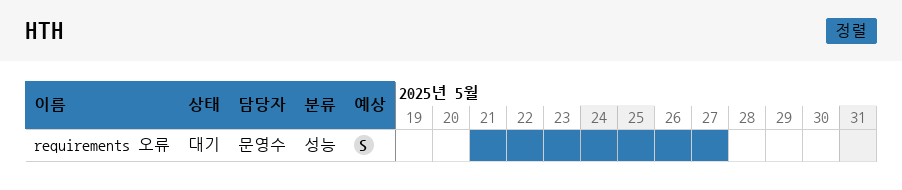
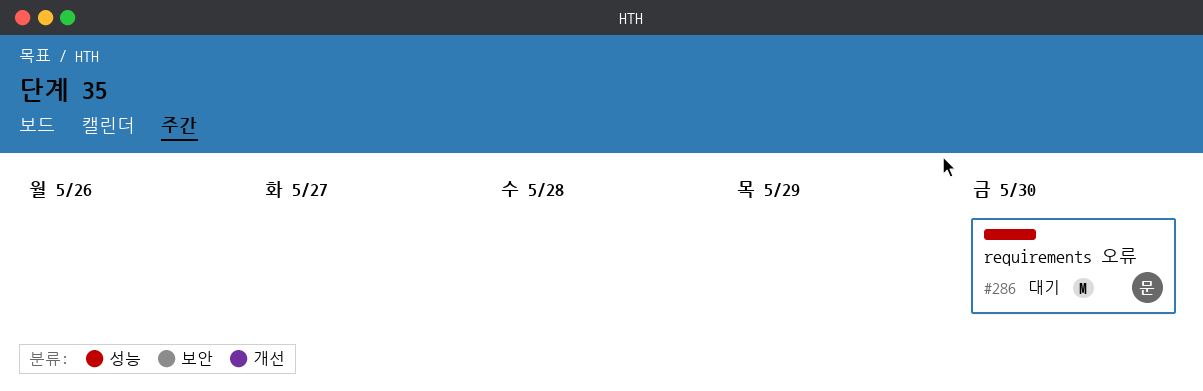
requirements 오류, estimate: S -> M
requirements 오류, due: May 27 -> May 30

